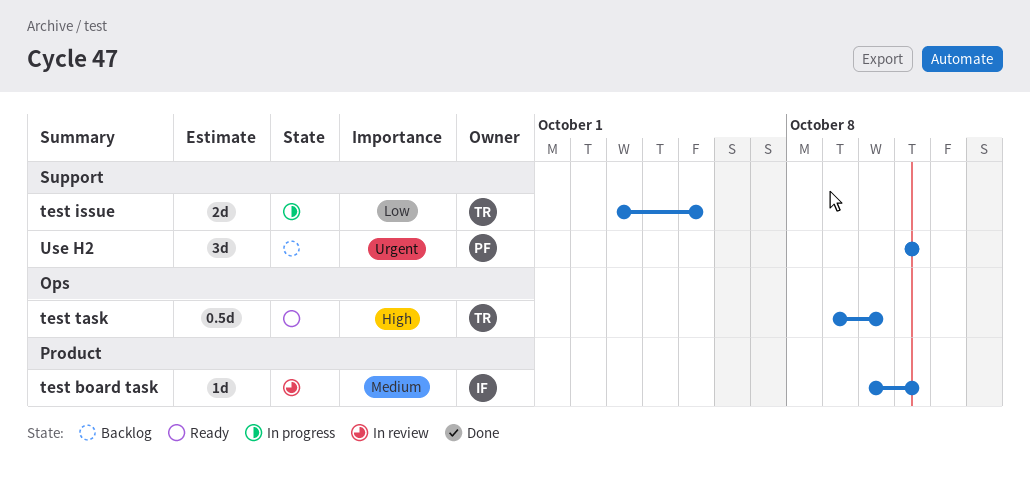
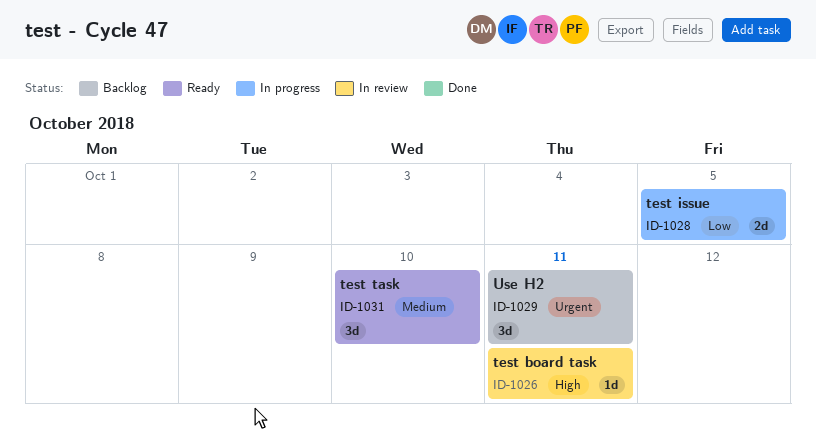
test board task, priority: Medium -> High
test task, priority: High -> Medium
test task, estimate: 0.5d -> 3d

